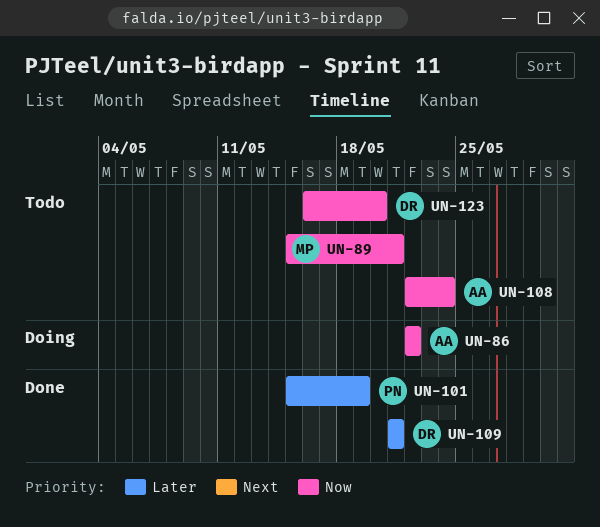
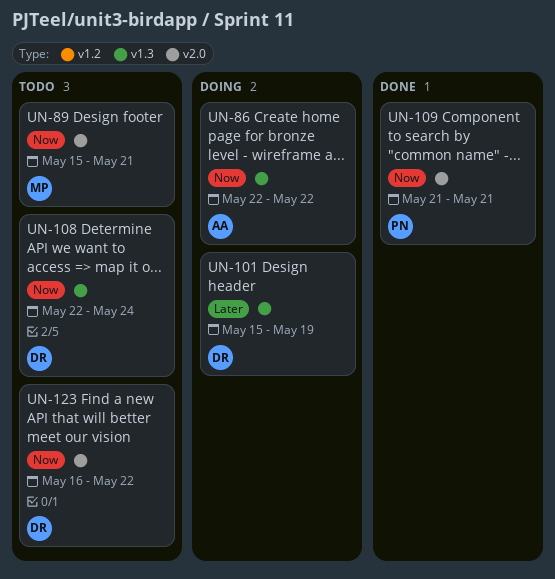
UN-101, status: Done -> Doing
UN-101, owner: PN -> DR
UN-108, owner: AA -> DR
UN-109, owner: DR -> PN
UN-109, priority: Later -> Now
UN-123, due: May 20 -> May 22

